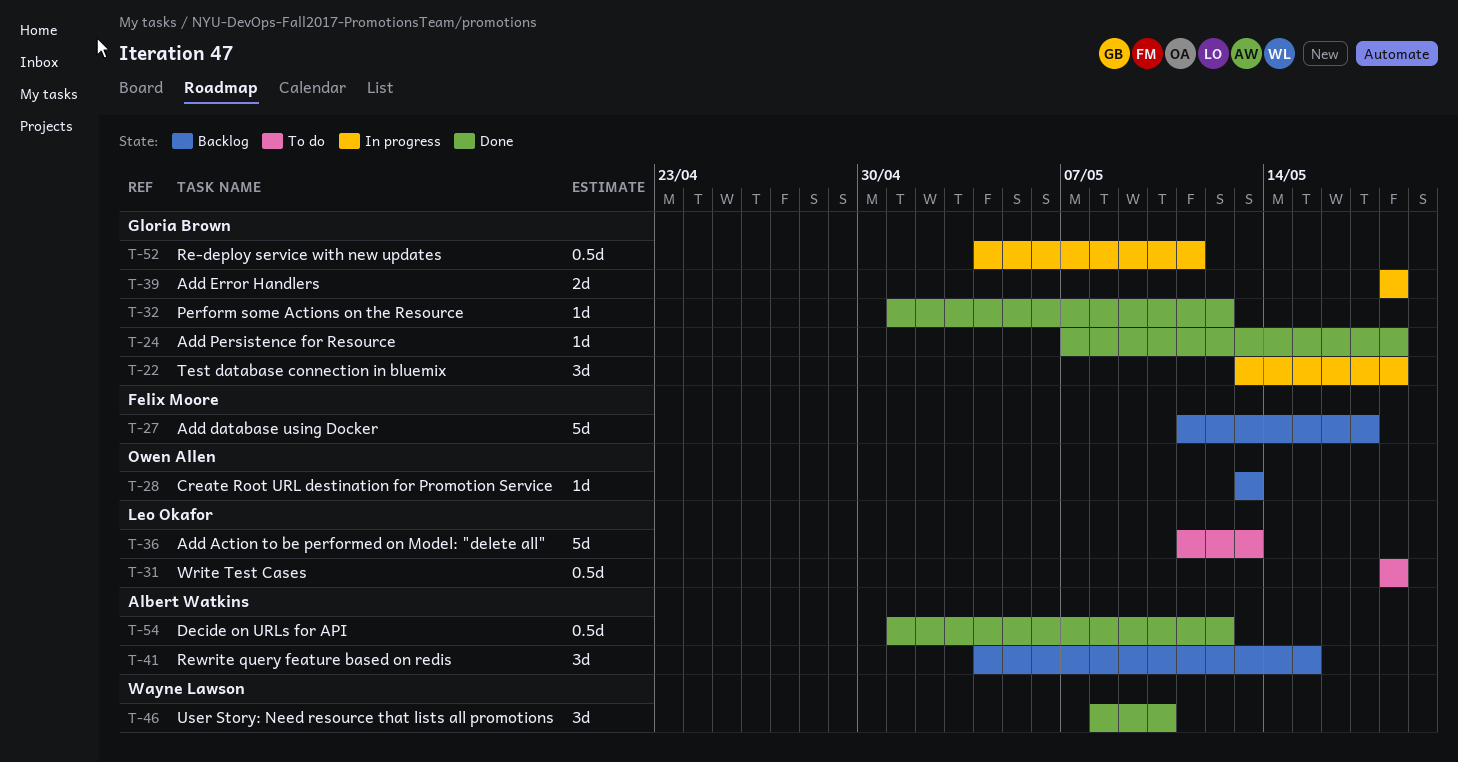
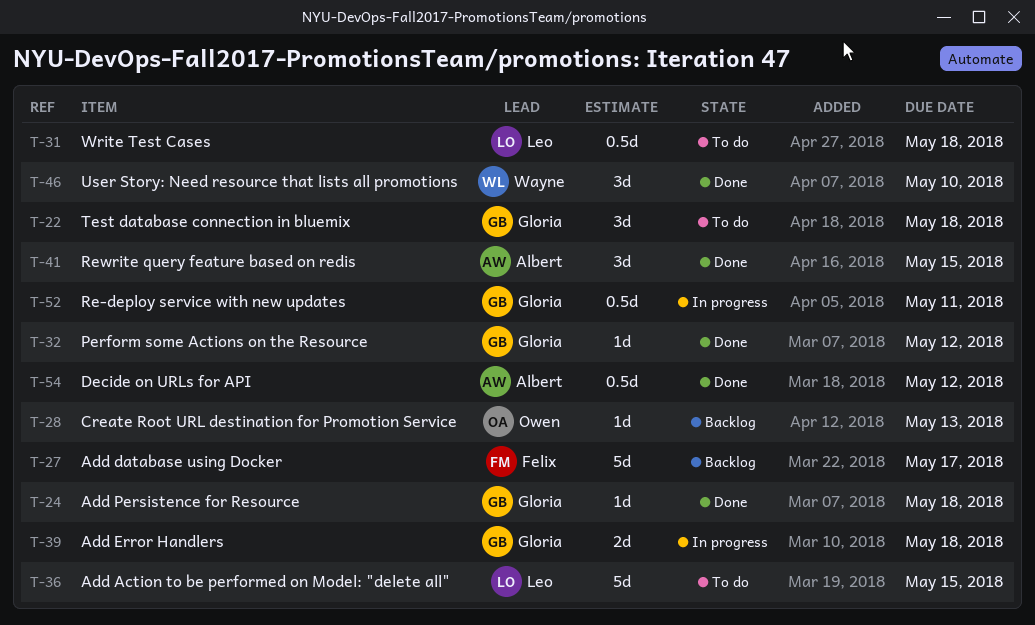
T-22, status: In progress -> To do
T-36, due: May 13 -> May 15
T-41, status: Backlog -> Done

